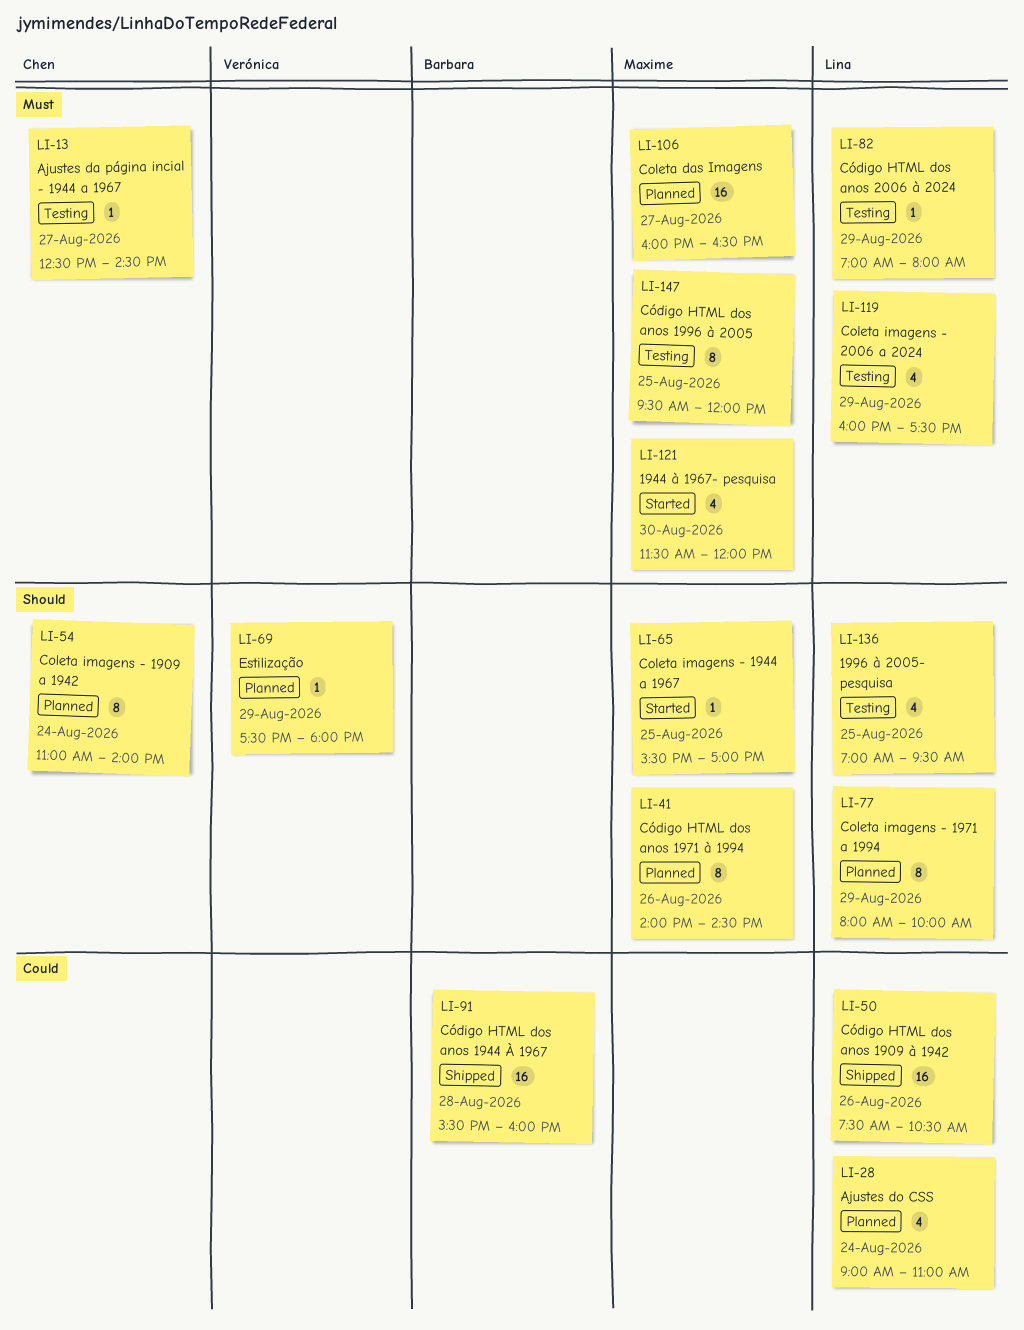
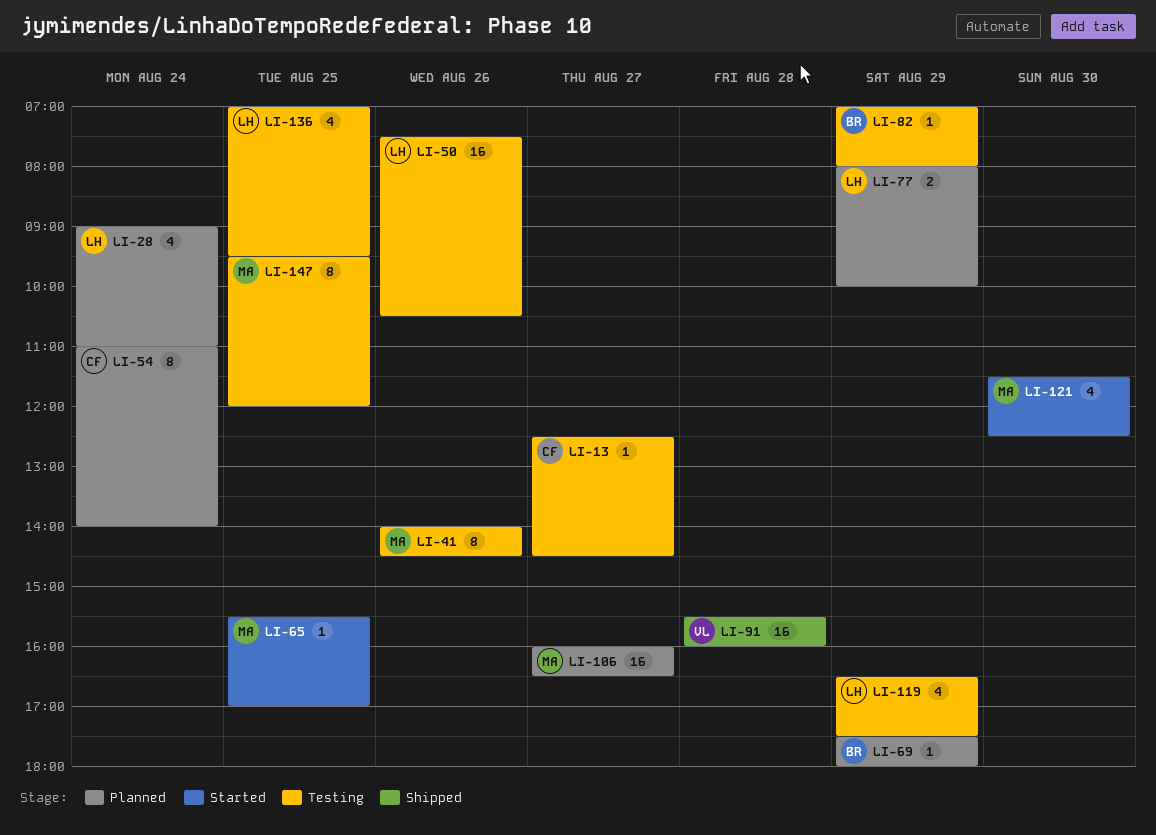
LI-41, status: Planned -> Testing
LI-50, status: Shipped -> Testing
LI-69, owner: Verónica -> Barbara
LI-77, estimate: 8 -> 2
LI-82, owner: Lina -> Barbara
LI-91, owner: Barbara -> Verónica
LI-119, begins: 16:00 -> 16:30
LI-121, ends: 12:00 -> 12:30

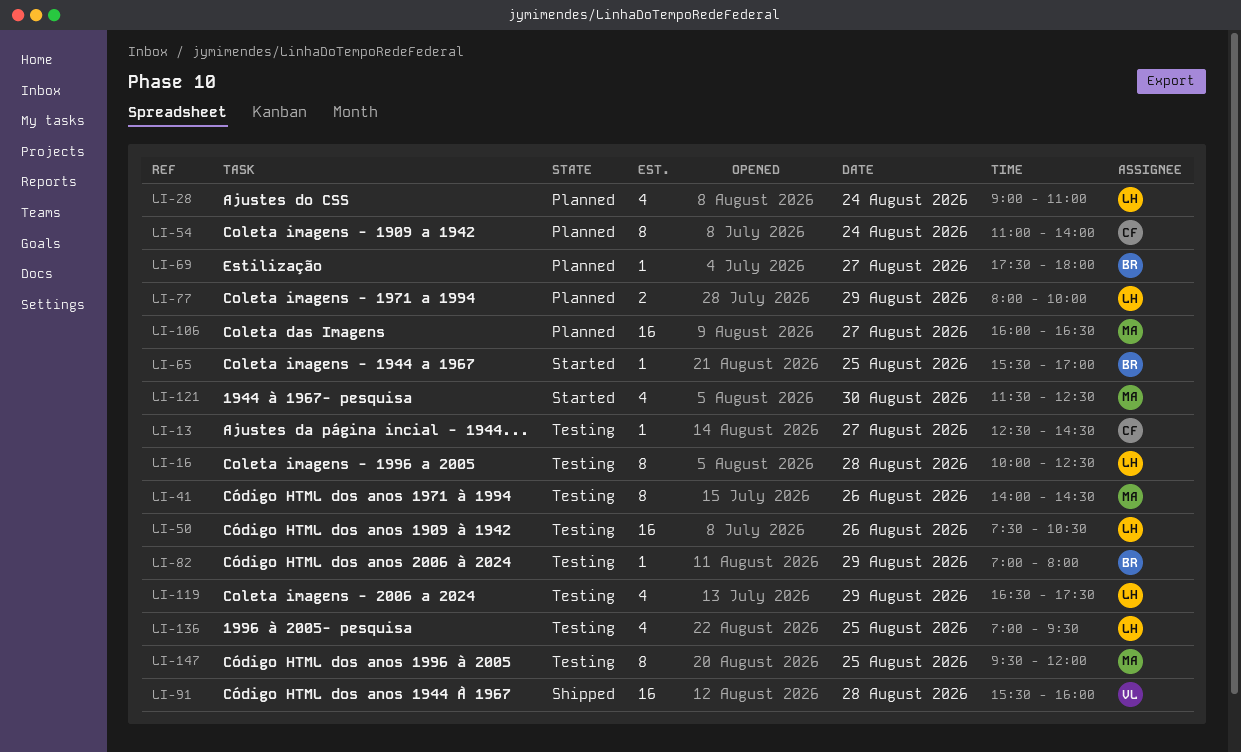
LI-16: none -> present
LI-65, owner: MA -> BR
LI-69, day: Aug 29 -> Aug 27

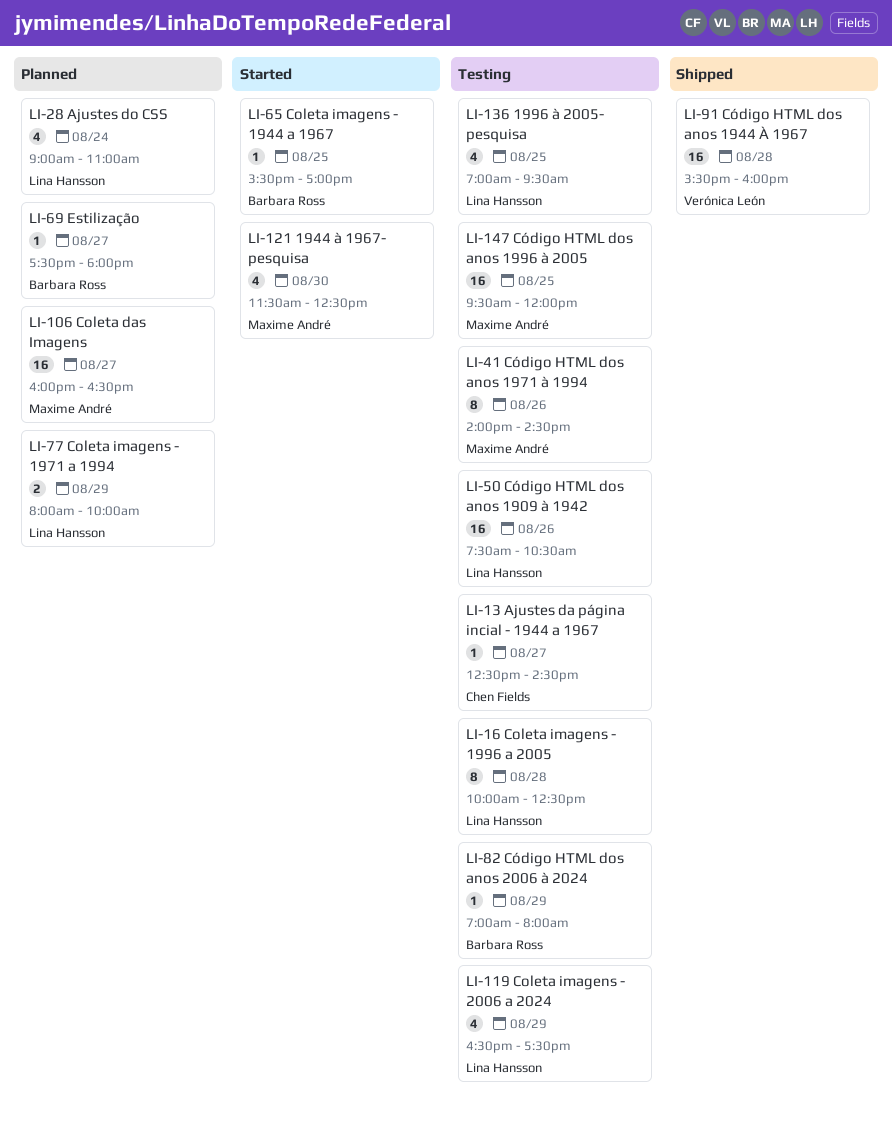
LI-54: present -> none
LI-147, estimate: 8 -> 16

